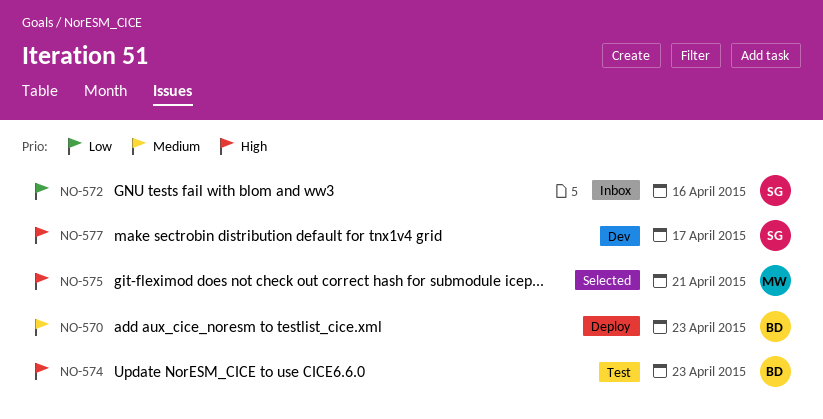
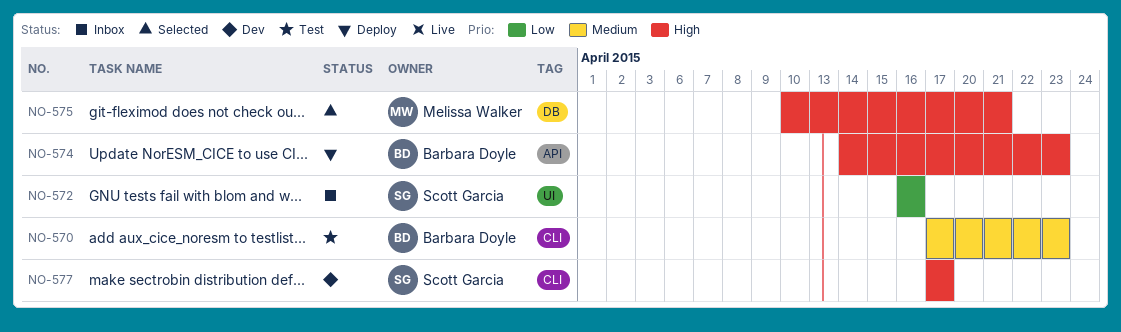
NO-570, status: Deploy -> Test
NO-574, status: Test -> Deploy

